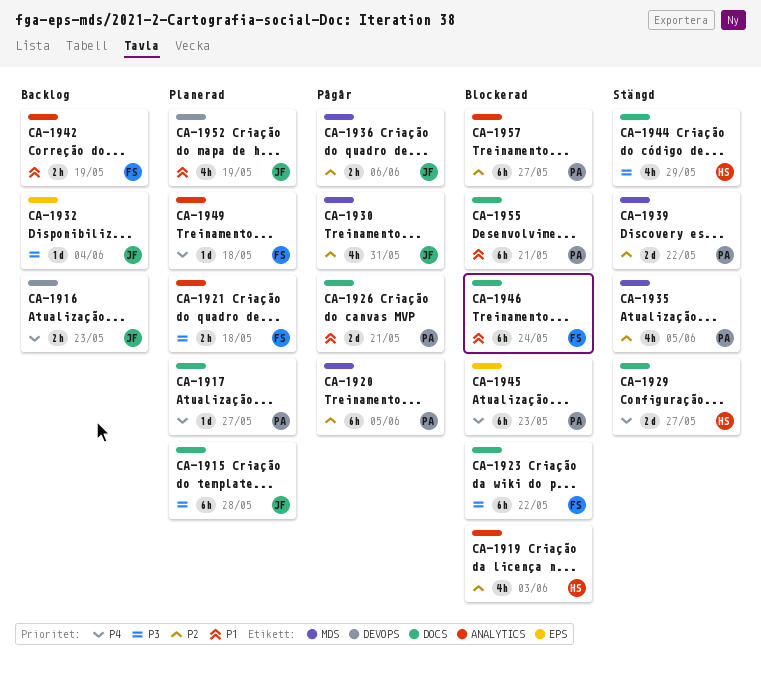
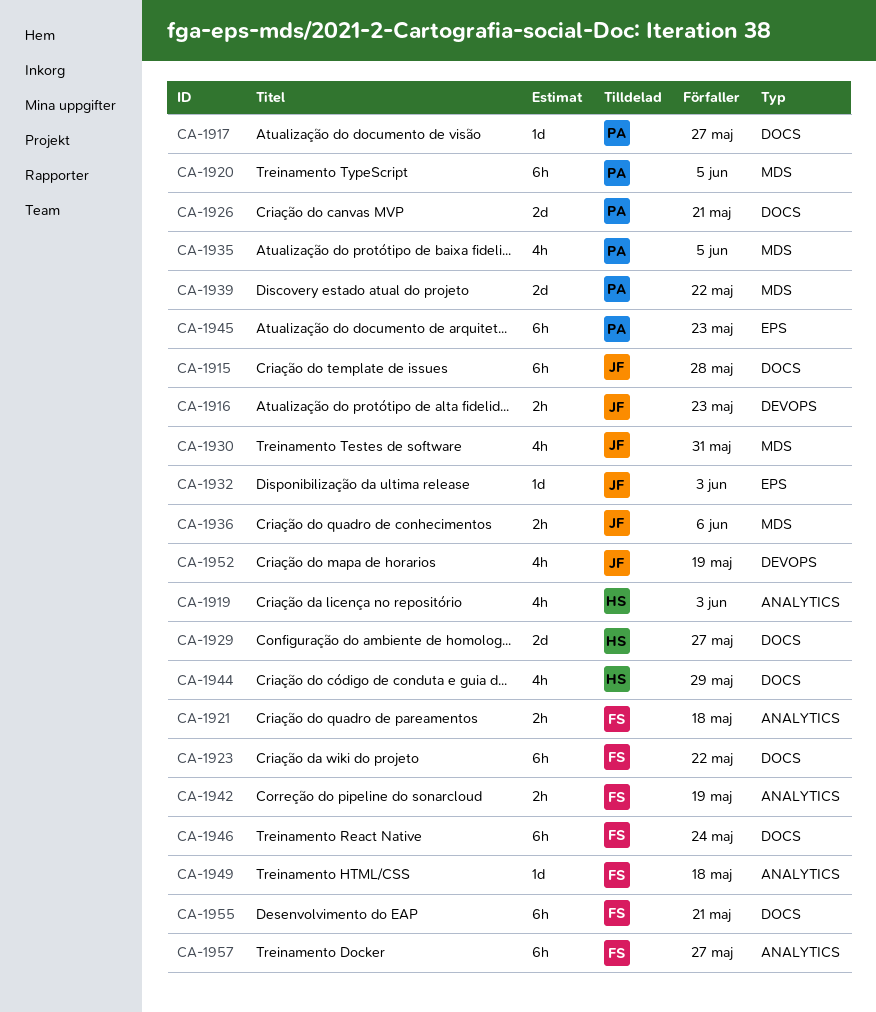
CA-1932, due: Jun 4 -> Jun 3
CA-1955, owner: PA -> FS
CA-1957, owner: PA -> FS

